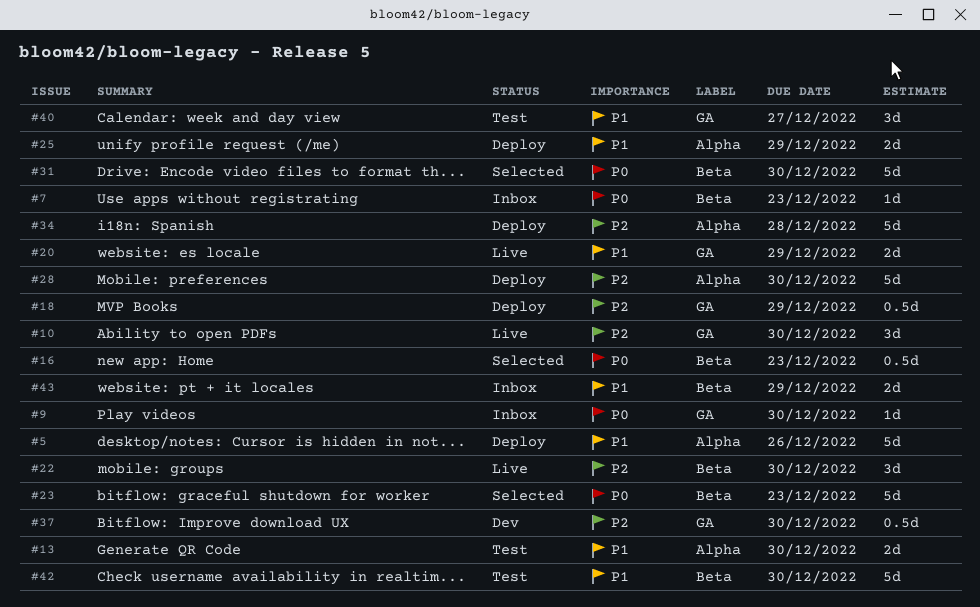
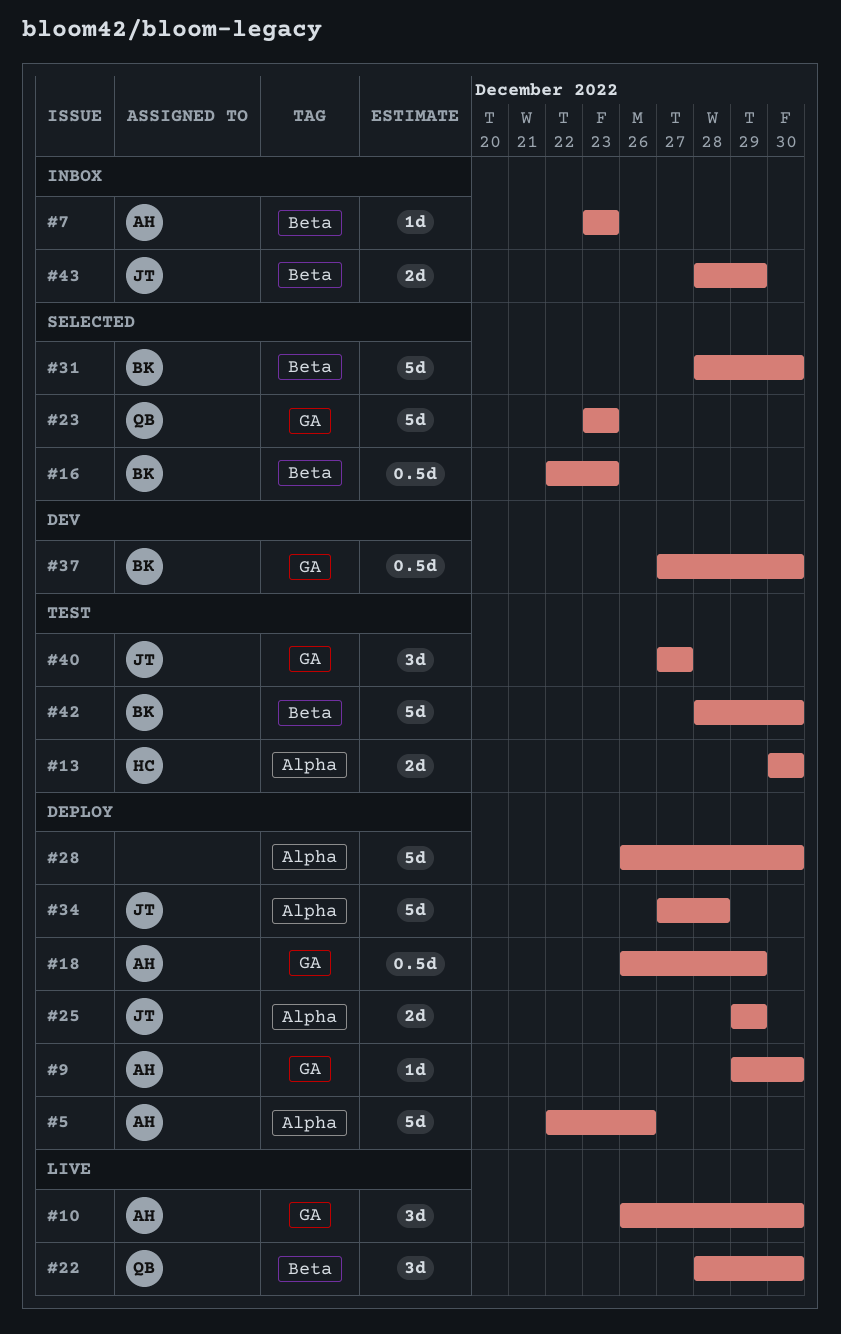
#9, status: Inbox -> Deploy
#20: present -> none
#23, label: Beta -> GA

